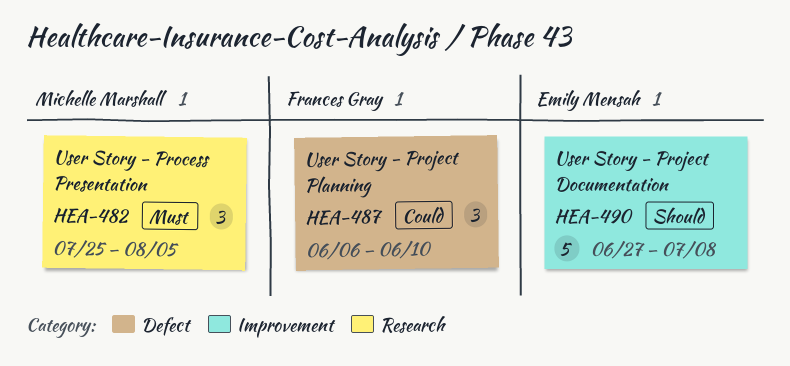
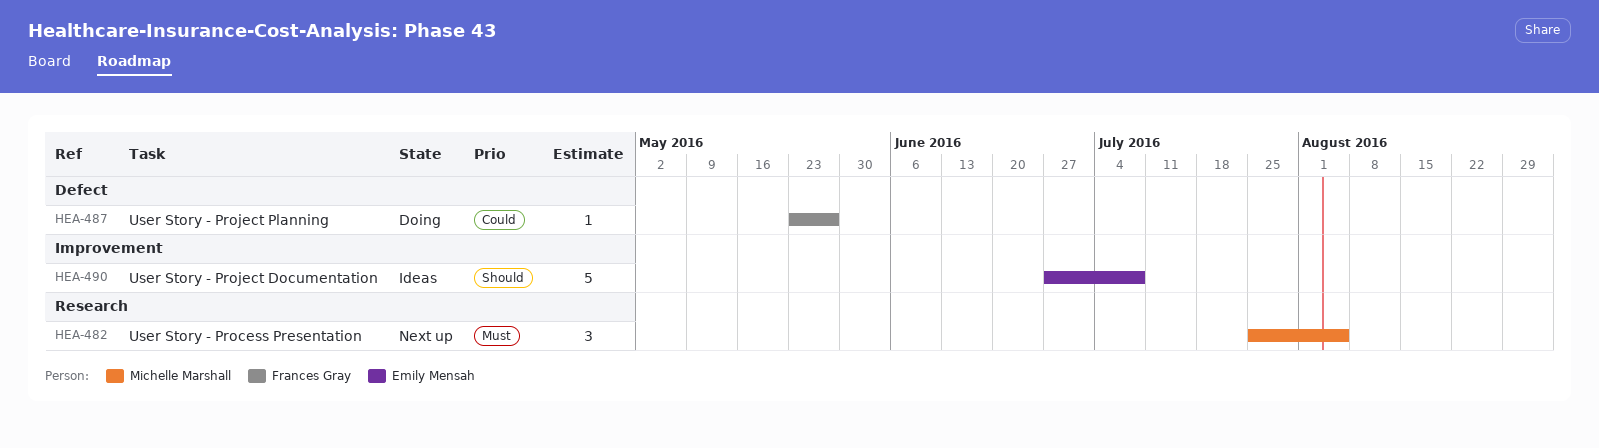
HEA-487, estimate: 3 -> 1
HEA-487, start: Jun 6 -> May 23
HEA-487, due: Jun 10 -> May 27

